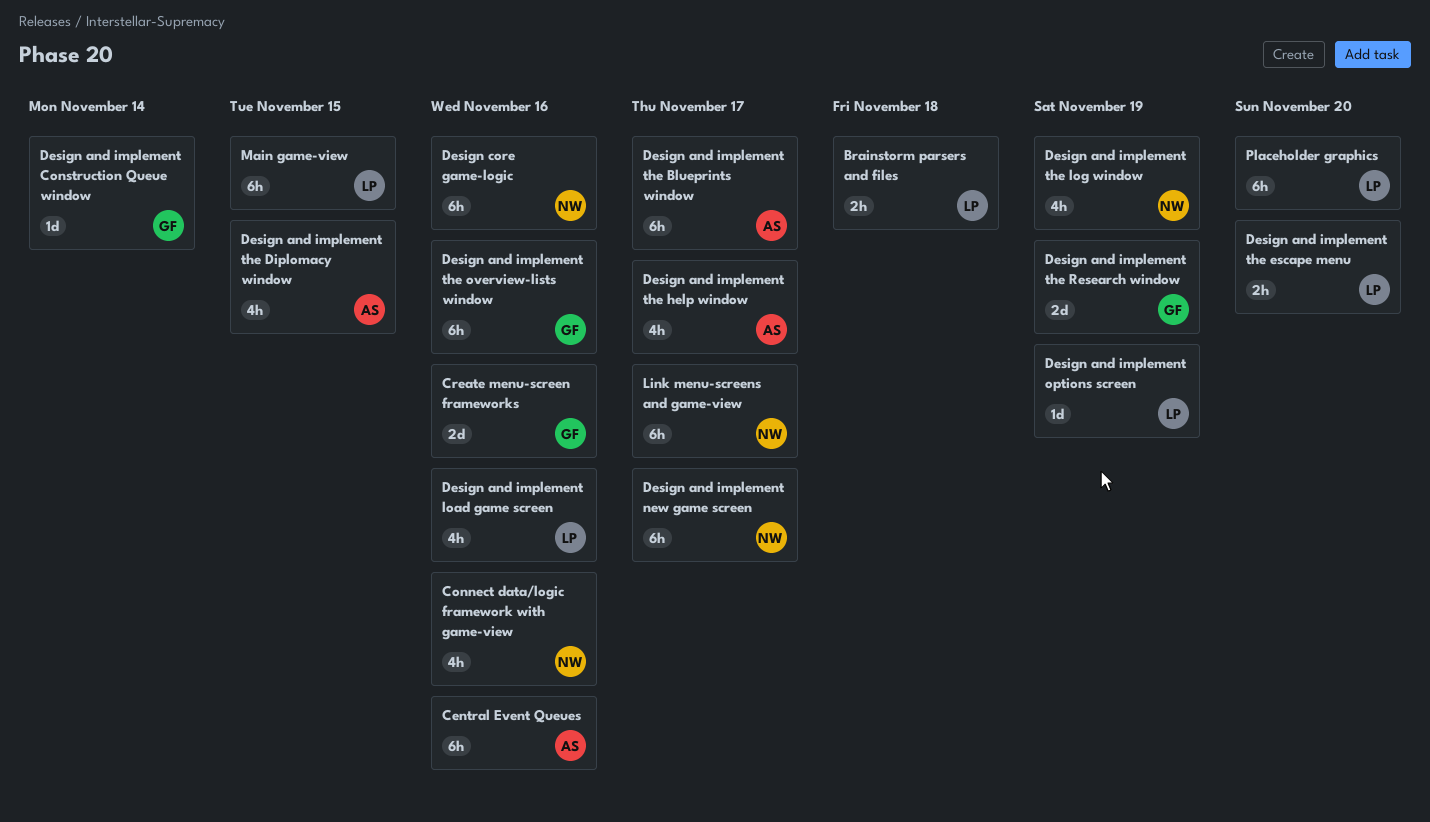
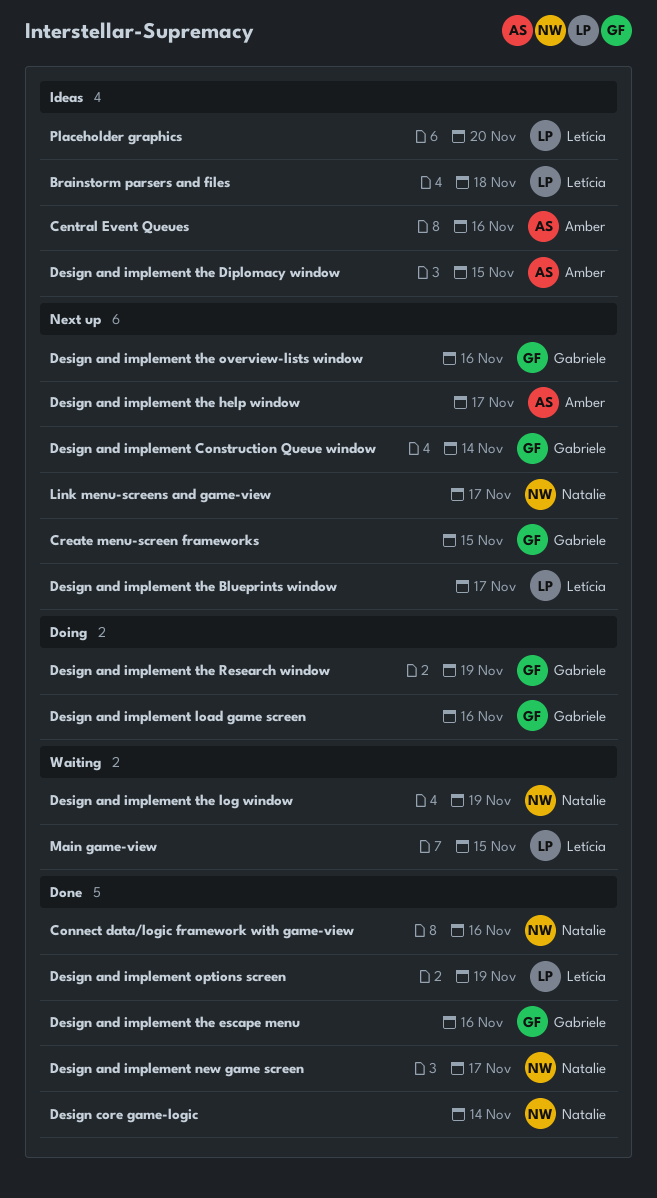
Create menu-screen frameworks, due: Nov 16 -> Nov 15
Design and implement load game screen, owner: Letícia -> Gabriele
Design and implement the Blueprints window, owner: Amber -> Letícia
Design and implement the escape menu, owner: Letícia -> Gabriele
Design and implement the escape menu, due: Nov 20 -> Nov 16
Design core game-logic, due: Nov 16 -> Nov 14

